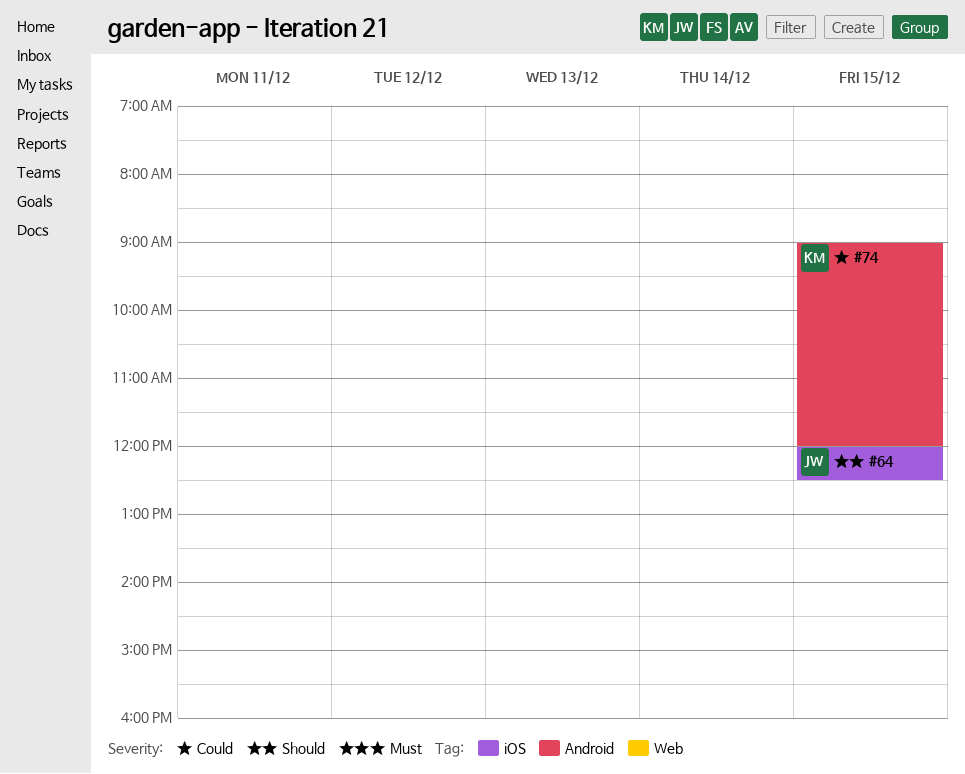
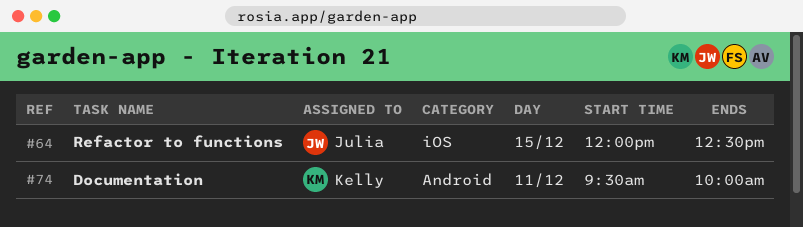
#74, day: Dec 15 -> Dec 11
#74, begins: 09:00 -> 09:30
#74, ends: 12:00 -> 10:00

